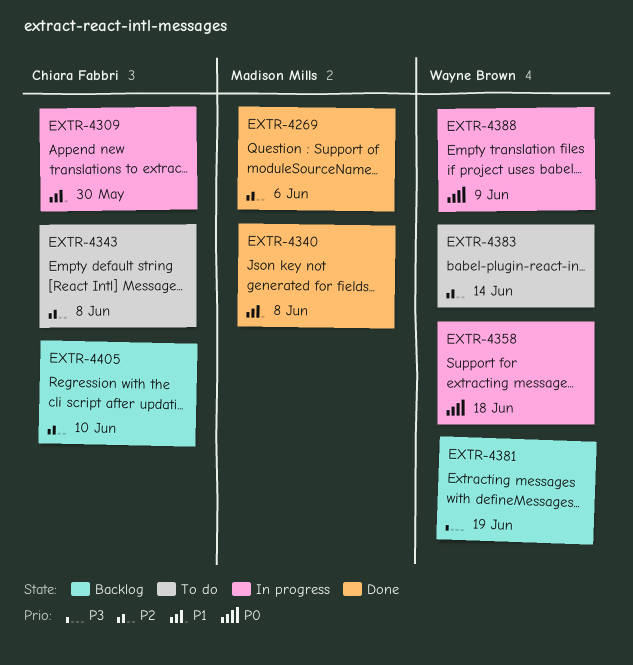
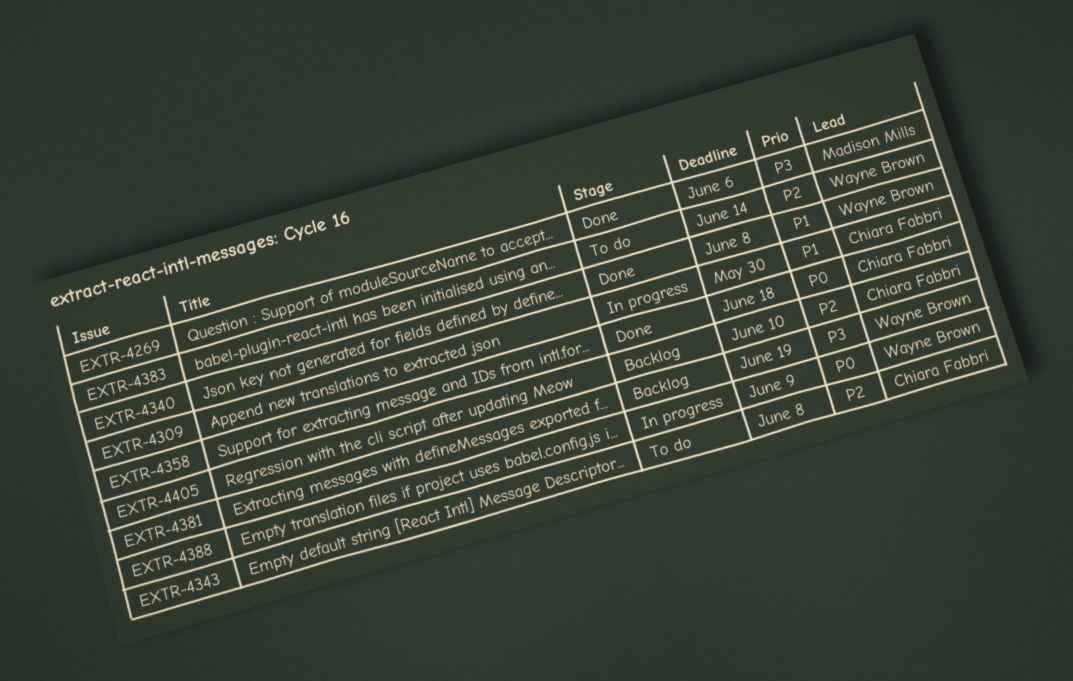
EXTR-4269, priority: P2 -> P3
EXTR-4340, owner: Madison Mills -> Wayne Brown
EXTR-4358, status: In progress -> Done
EXTR-4358, owner: Wayne Brown -> Chiara Fabbri

